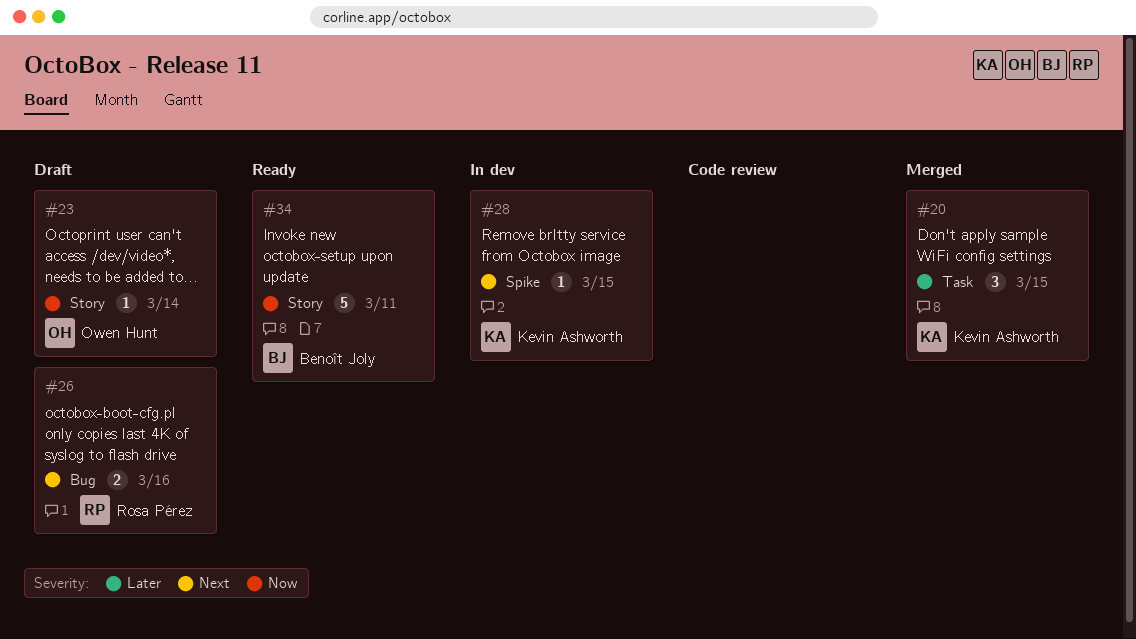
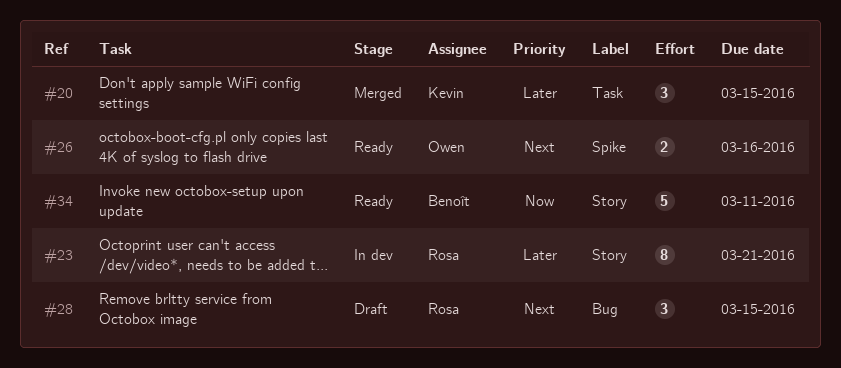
#23, status: Draft -> In dev
#23, owner: Owen Hunt -> Rosa Pérez
#23, priority: Now -> Later
#23, estimate: 1 -> 8
#23, due: Mar 14 -> Mar 21
#26, status: Draft -> Ready
#26, owner: Rosa Pérez -> Owen Hunt
#26, label: Bug -> Spike
#28, status: In dev -> Draft
#28, owner: Kevin Ashworth -> Rosa Pérez
#28, label: Spike -> Bug
#28, estimate: 1 -> 3

